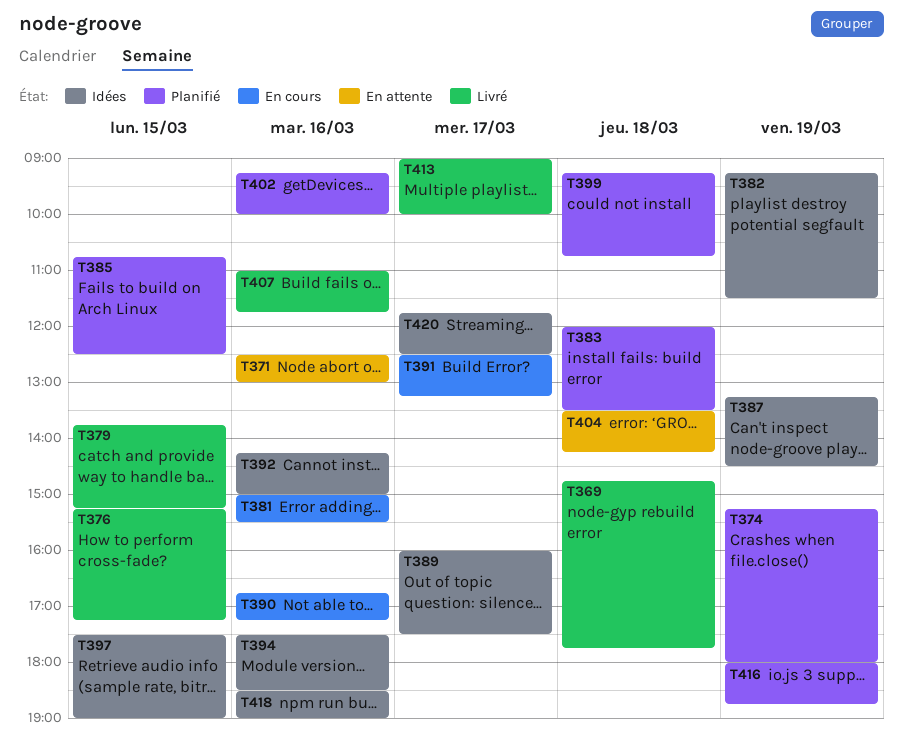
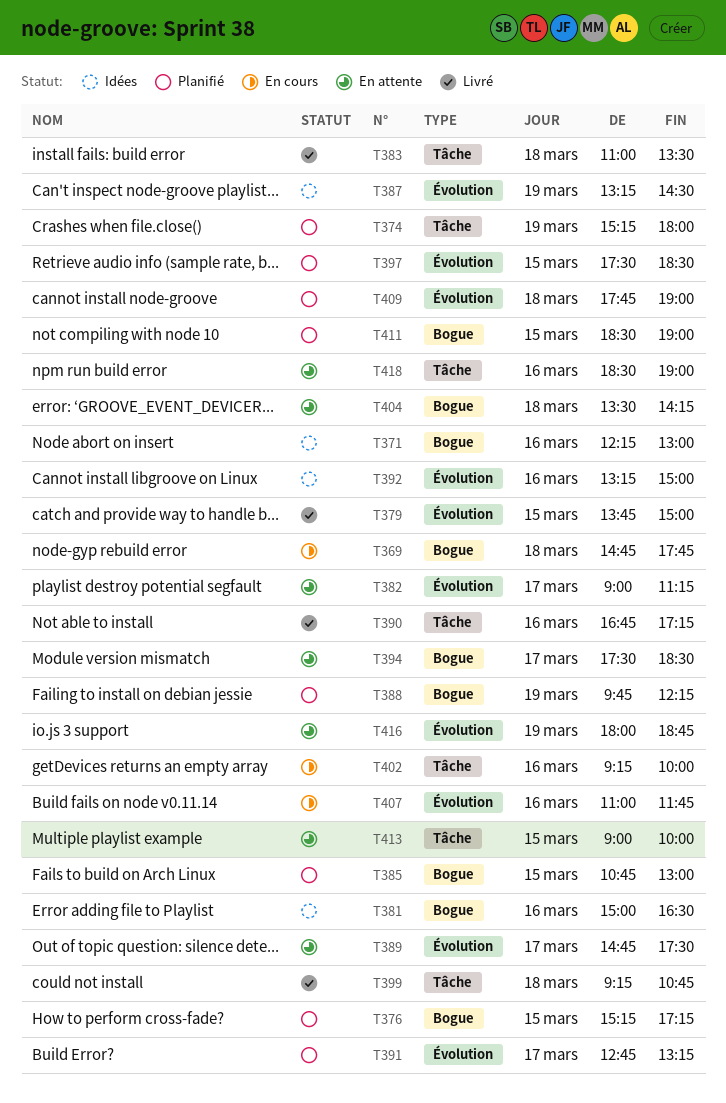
T369, status: Livré -> En cours
T371, status: En attente -> Idées
T371, begins: 12:30 -> 12:15
T376, status: Livré -> Planifié
T379, ends: 15:15 -> 15:00
T381, status: En cours -> Idées
T381, ends: 15:30 -> 16:30
T382, status: Idées -> En attente
T382, day: Mar 19 -> Mar 17
T382, begins: 09:15 -> 09:00
T382, ends: 11:30 -> 11:15
T383, status: Planifié -> Livré
T383, begins: 12:00 -> 11:00
T385, ends: 12:30 -> 13:00
T388: none -> present
T389, status: Idées -> En attente
T389, begins: 16:00 -> 14:45
T390, status: En cours -> Livré
T391, status: En cours -> Planifié
T391, begins: 12:30 -> 12:45
T392, begins: 14:15 -> 13:15
T394, status: Idées -> En attente
T394, day: Mar 16 -> Mar 17
T397, status: Idées -> Planifié
T397, ends: 19:00 -> 18:30
T399, status: Planifié -> Livré
T402, status: Planifié -> En cours
T407, status: Livré -> En cours
T409: none -> present
T411: none -> present
T413, status: Livré -> En attente
T413, day: Mar 17 -> Mar 15
T416, status: Planifié -> En attente
T418, status: Idées -> En attente
T420: present -> none

